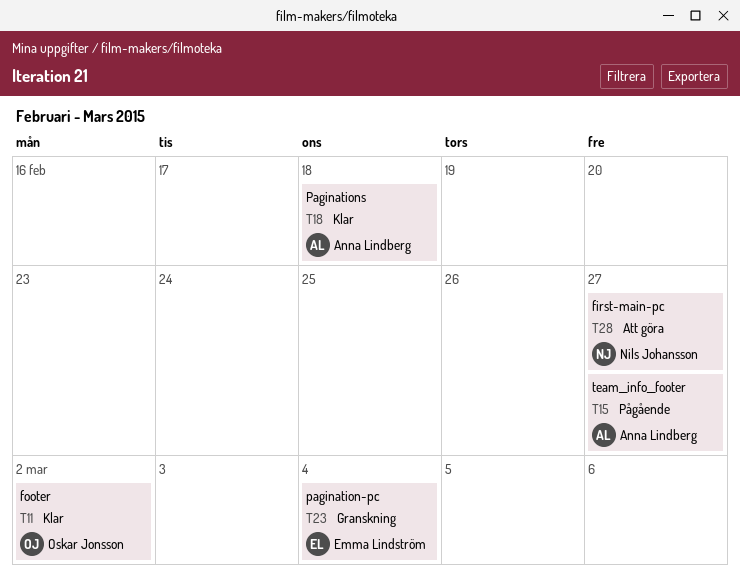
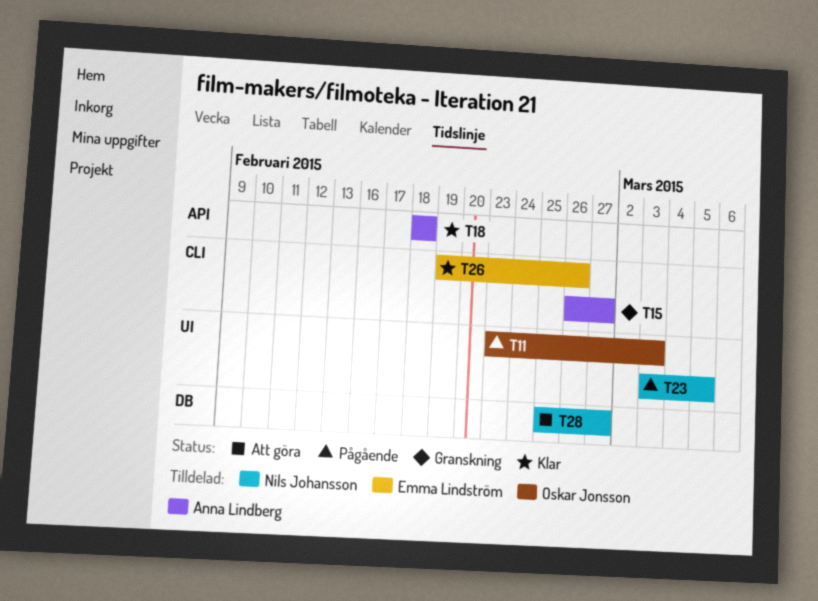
T11, status: Klar -> Pågående
T11, due: Mar 2 -> Mar 3
T15, status: Pågående -> Granskning
T23, status: Granskning -> Pågående
T23, owner: Emma Lindström -> Nils Johansson
T23, due: Mar 4 -> Mar 5
T26: none -> present

